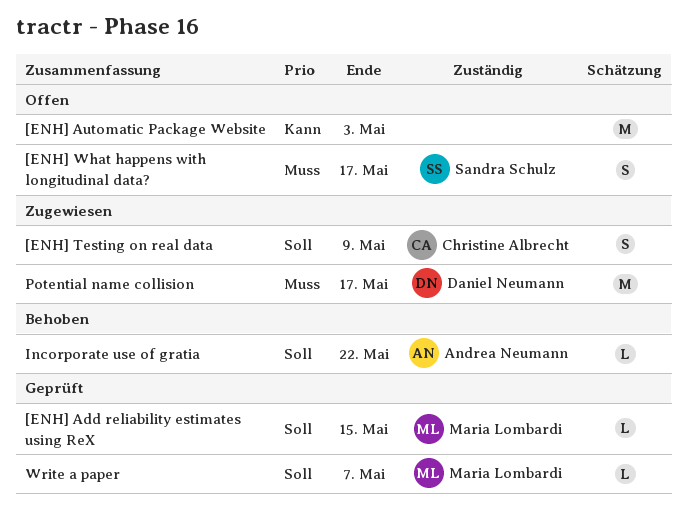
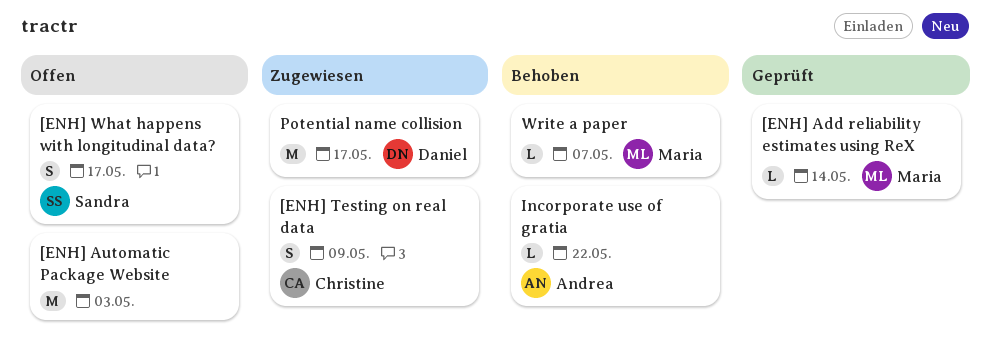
[ENH] Add reliability estimates using ReX, due: May 15 -> May 14
Write a paper, status: Geprüft -> Behoben

